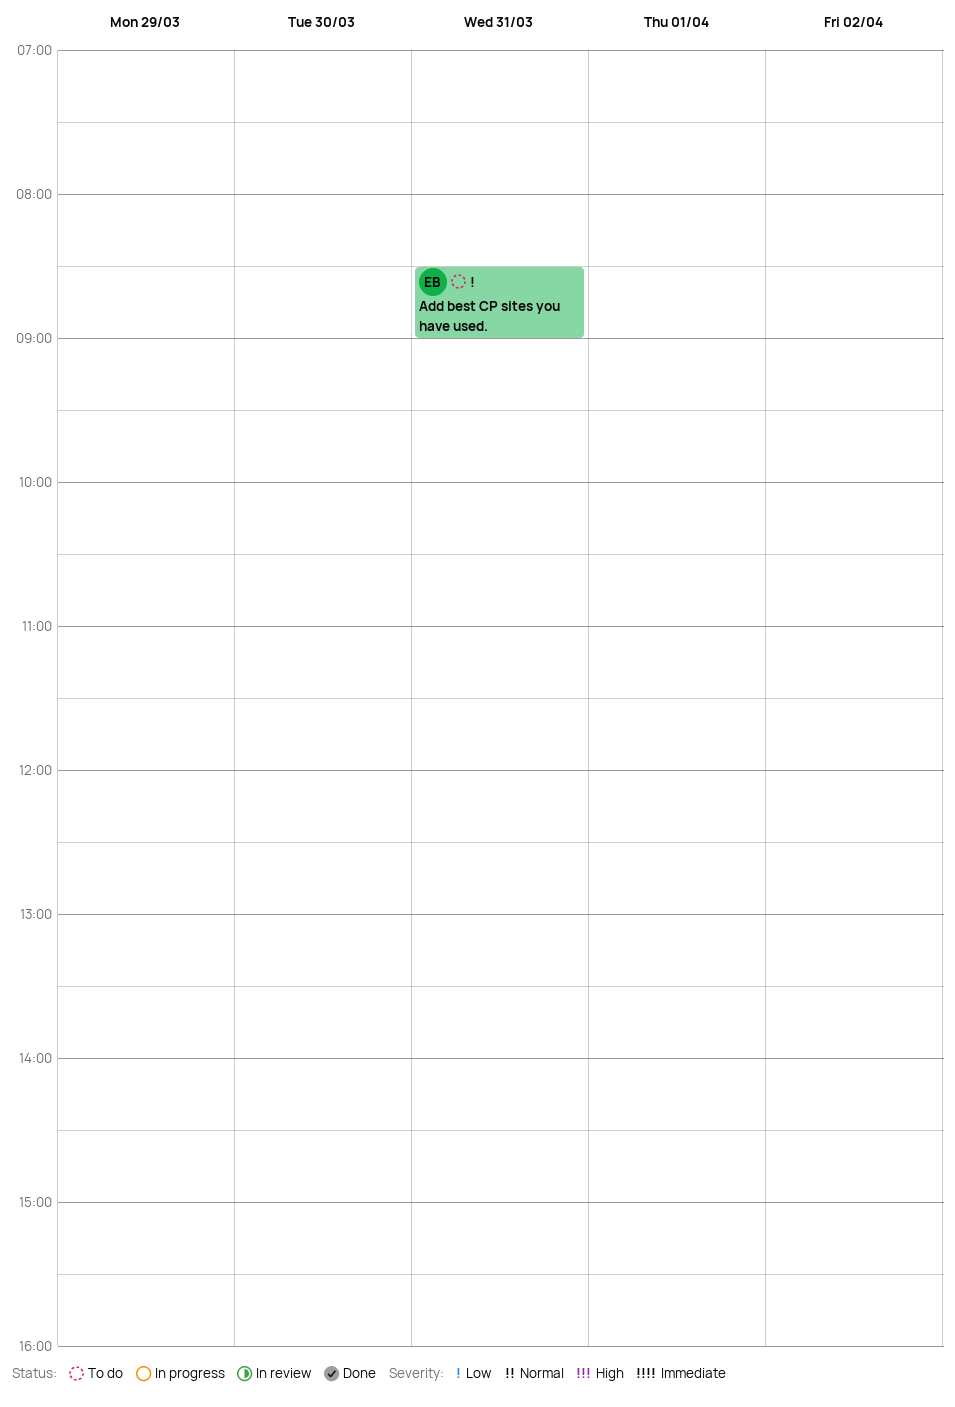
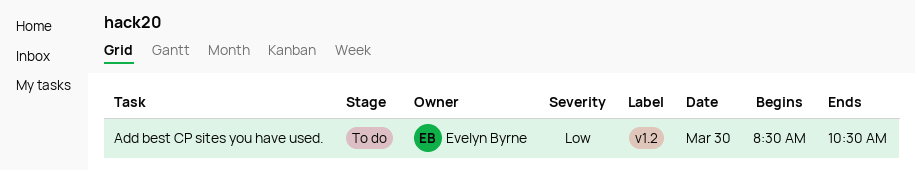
Add best CP sites you have used., day: Mar 31 -> Mar 30
Add best CP sites you have used., ends: 09:00 -> 10:30

